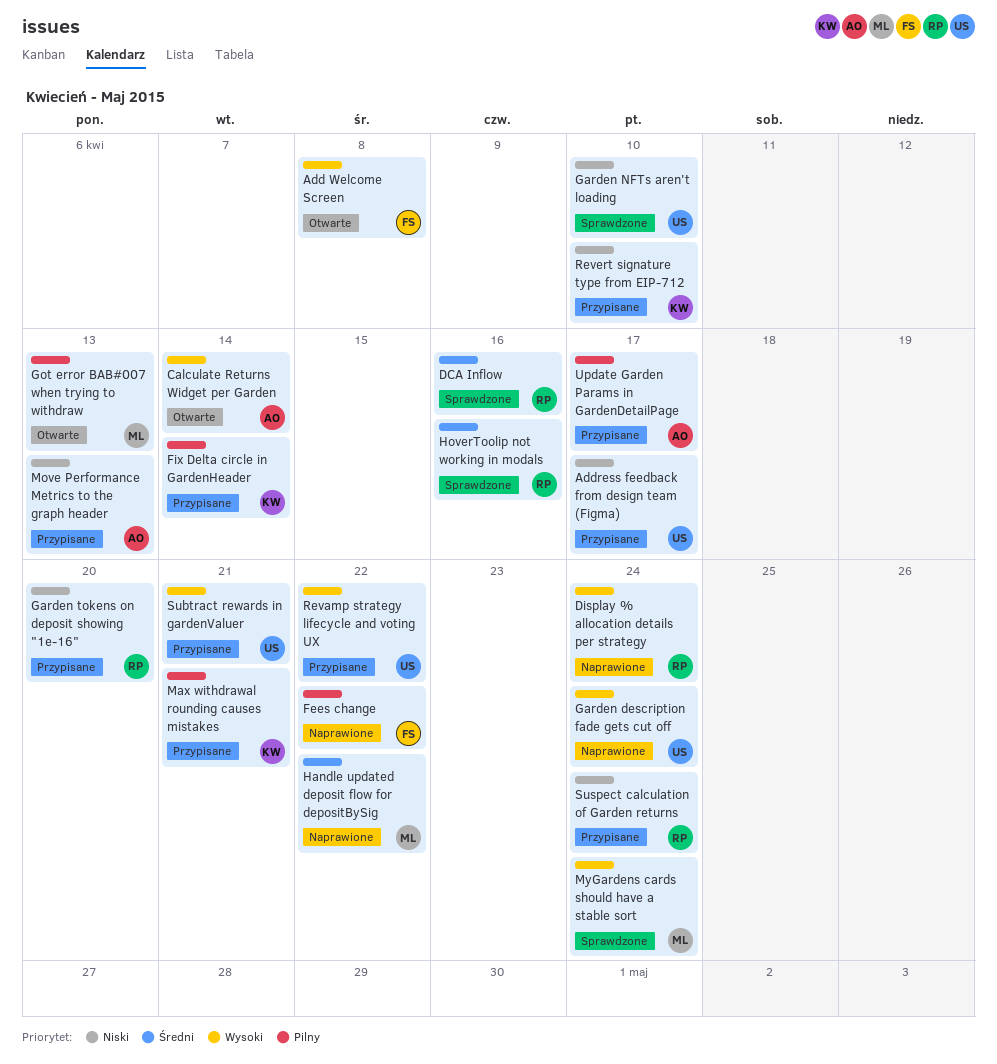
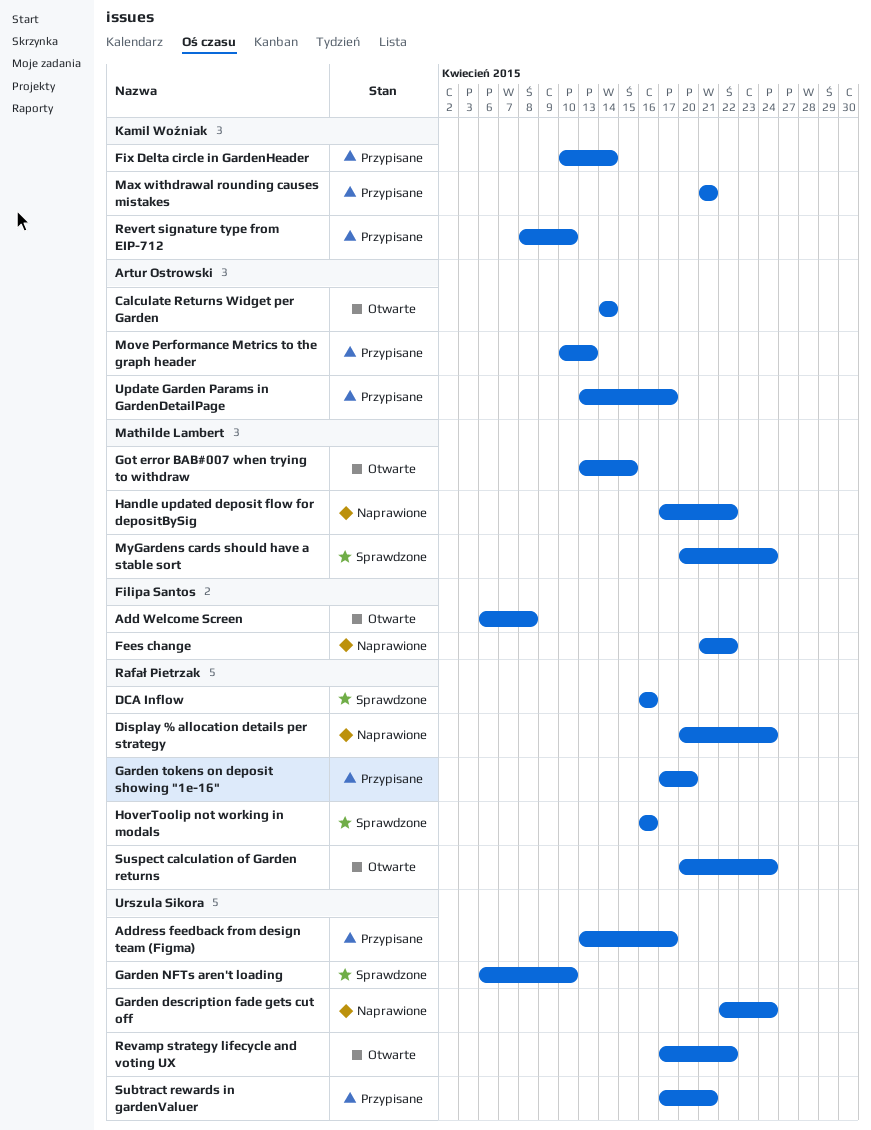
Got error BAB#007 when trying to withdraw, due: Apr 13 -> Apr 15
Revamp strategy lifecycle and voting UX, status: Przypisane -> Otwarte
Suspect calculation of Garden returns, status: Przypisane -> Otwarte

